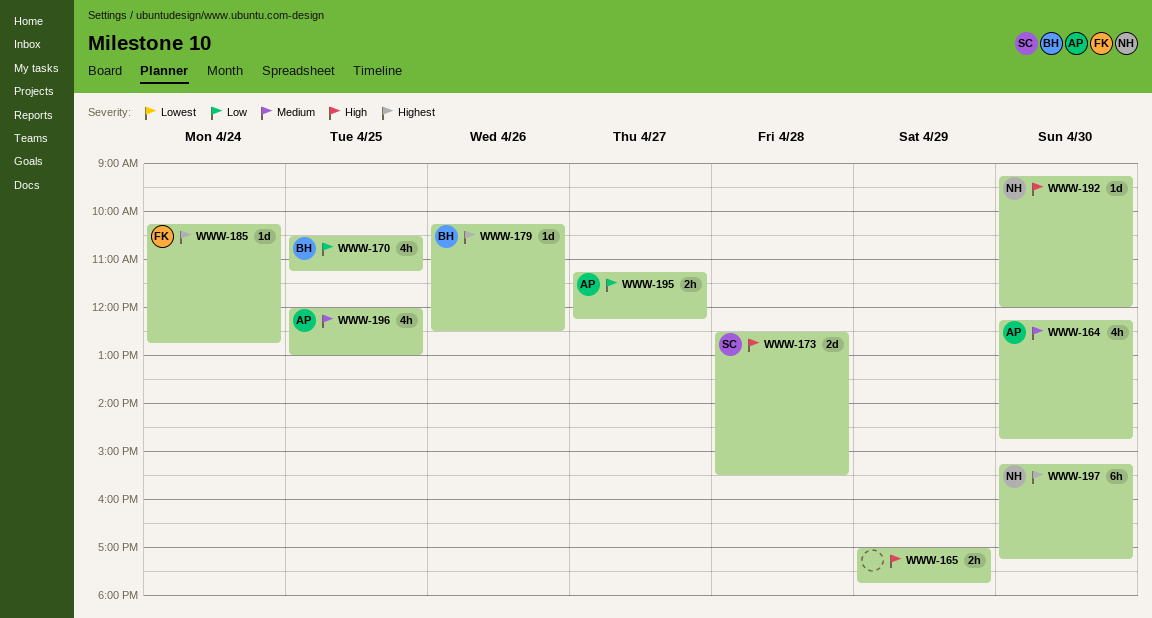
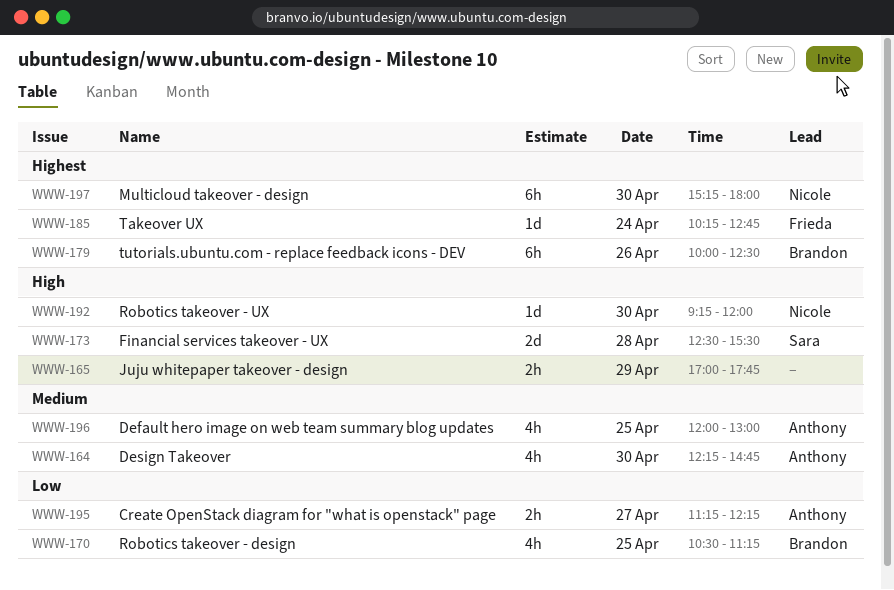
WWW-179, estimate: 1d -> 6h
WWW-179, begins: 10:15 -> 10:00
WWW-197, ends: 17:15 -> 18:00

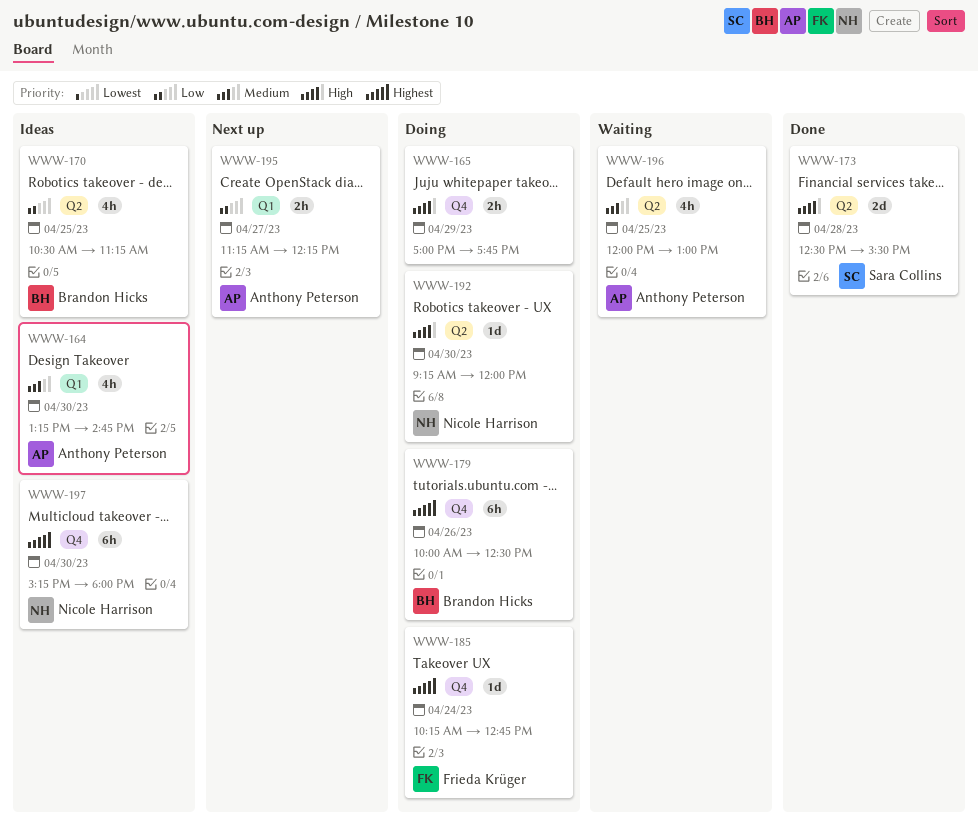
WWW-164, begins: 12:15 -> 13:15

